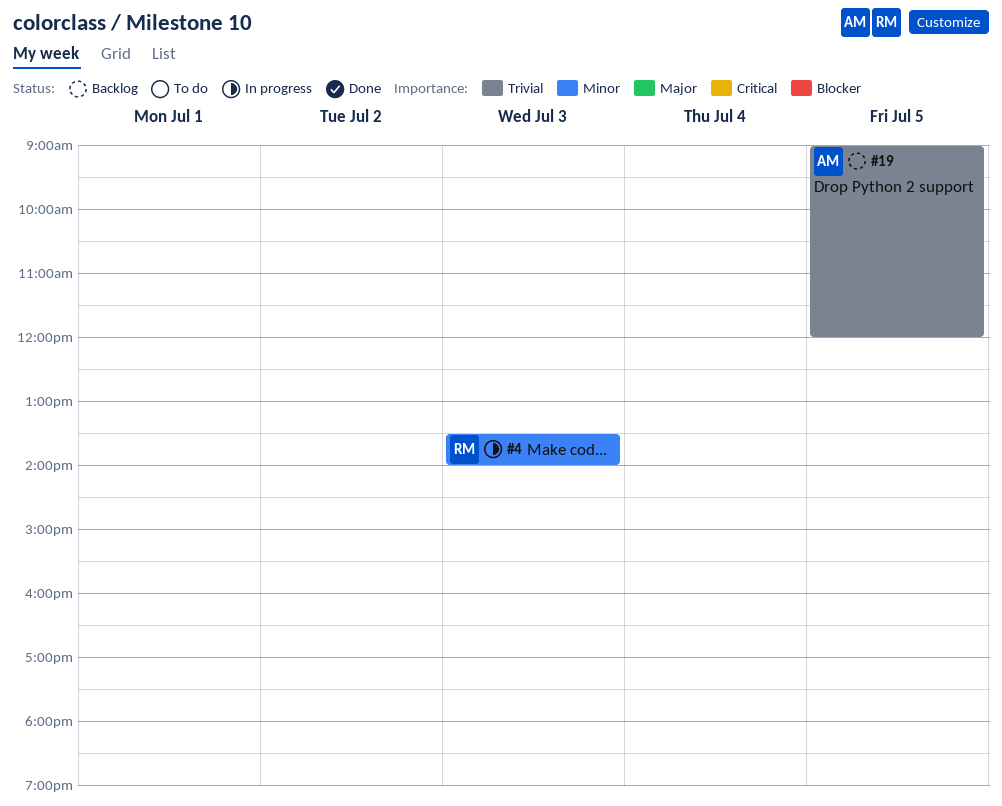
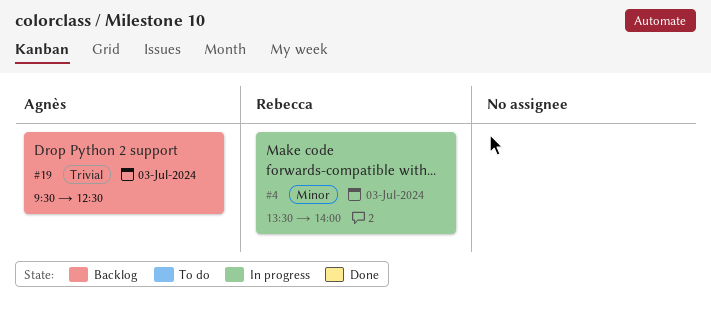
#19, day: Jul 5 -> Jul 3
#19, begins: 09:00 -> 09:30
#19, ends: 12:00 -> 12:30

